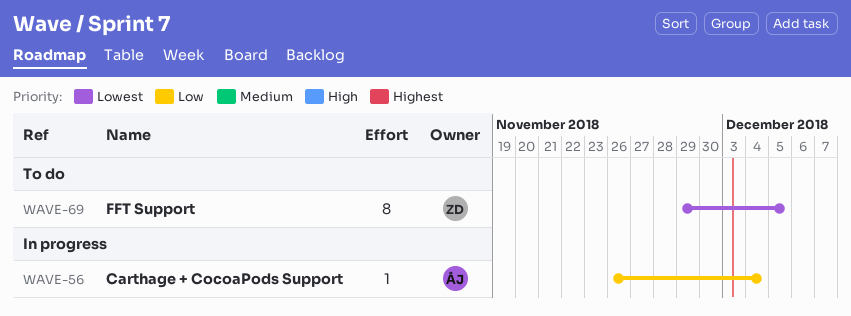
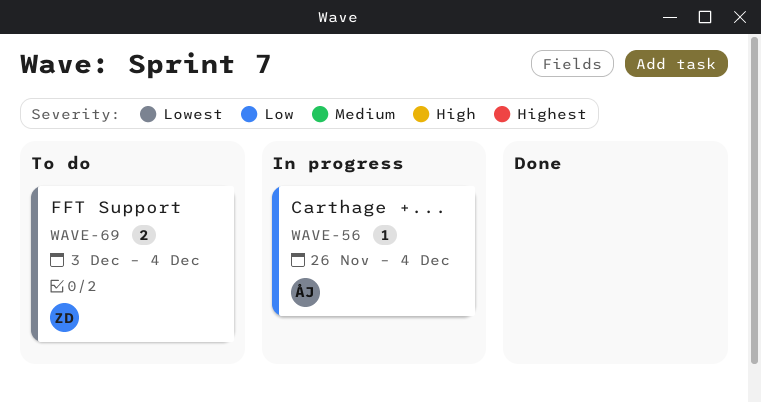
WAVE-69, estimate: 8 -> 2
WAVE-69, start: Nov 29 -> Dec 3
WAVE-69, due: Dec 5 -> Dec 4

